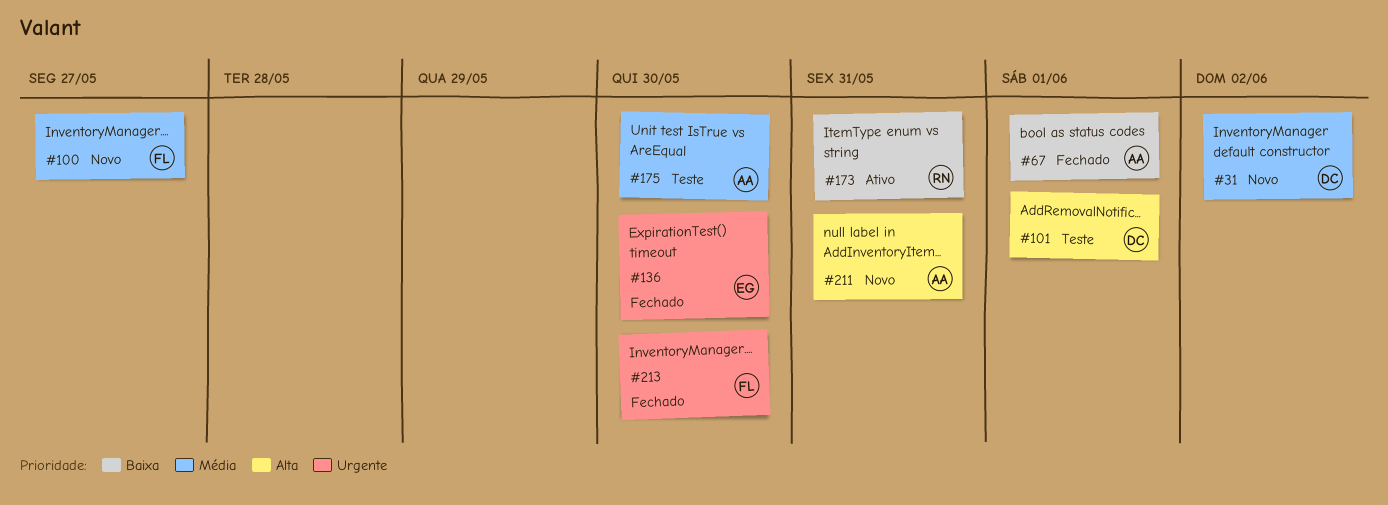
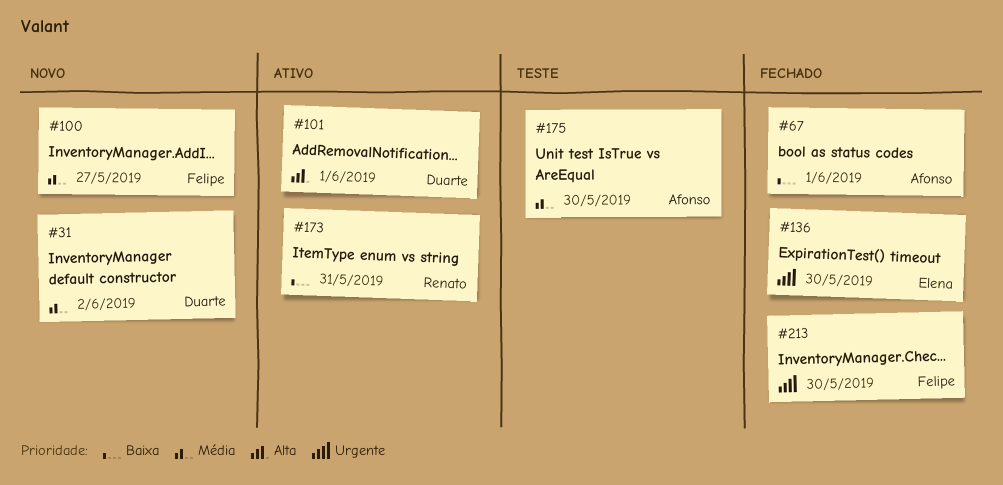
#101, status: Teste -> Ativo
#211: present -> none

